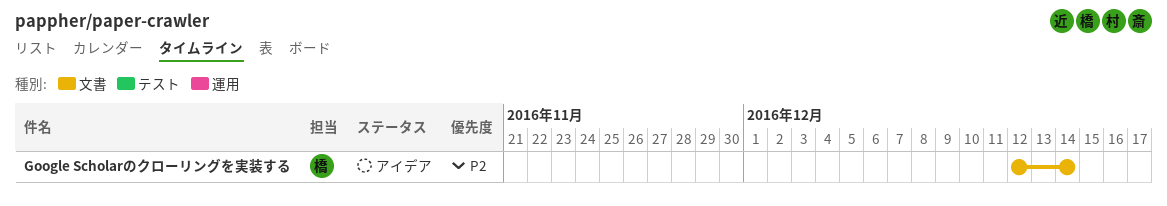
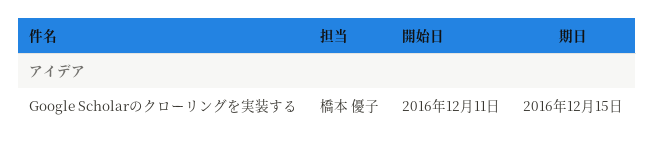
Google Scholarのクローリングを実装する, start: Dec 12 -> Dec 11
Google Scholarのクローリングを実装する, due: Dec 14 -> Dec 15

